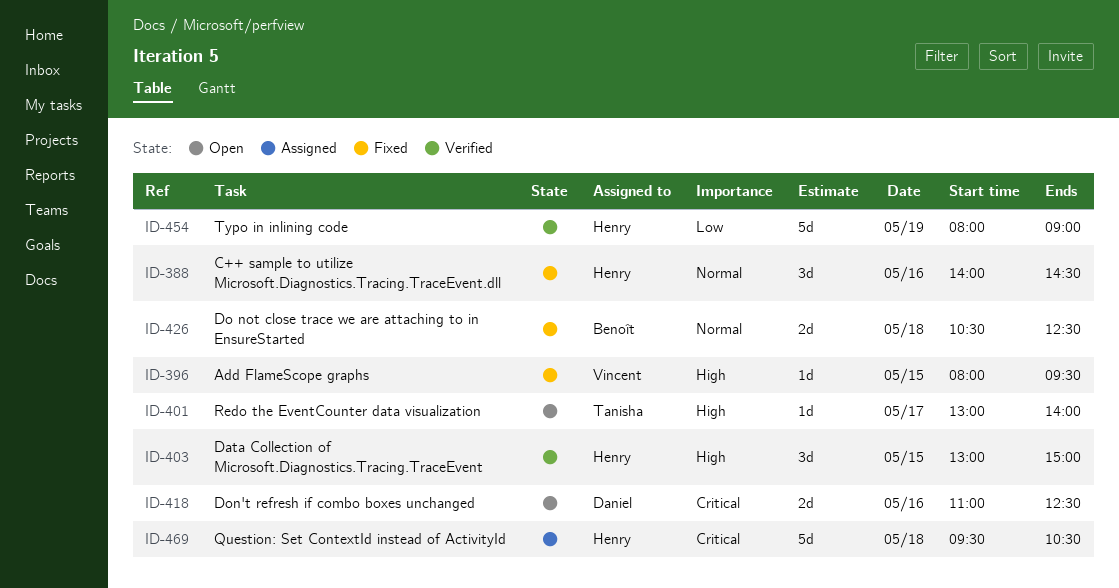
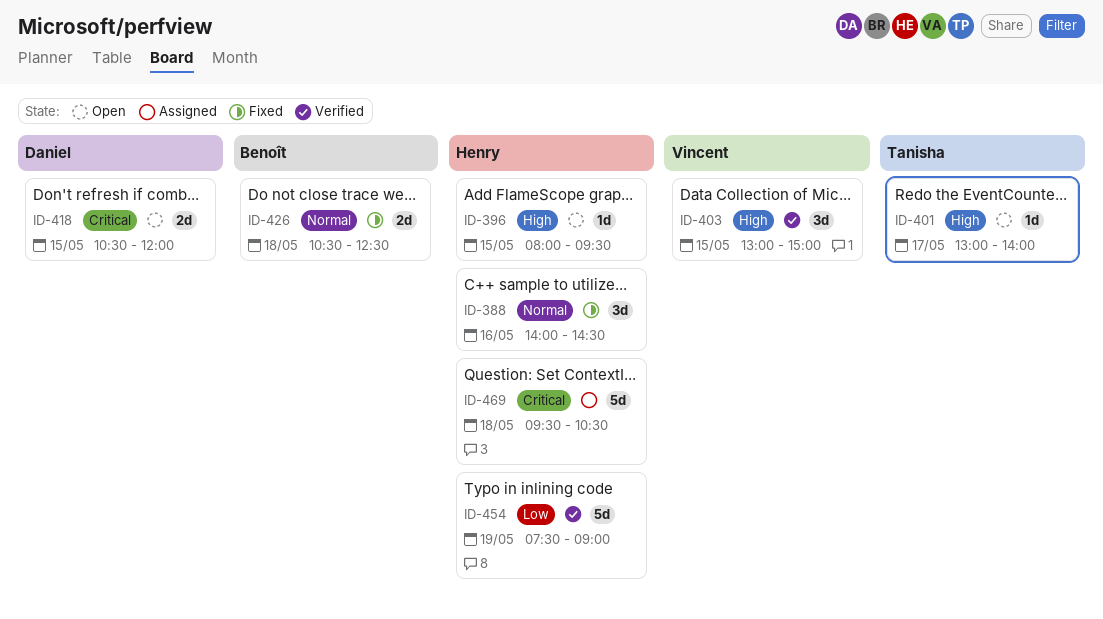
ID-396, status: Fixed -> Open
ID-396, owner: Vincent -> Henry
ID-403, owner: Henry -> Vincent
ID-418, day: May 16 -> May 15
ID-418, begins: 11:00 -> 10:30
ID-418, ends: 12:30 -> 12:00
ID-454, begins: 08:00 -> 07:30

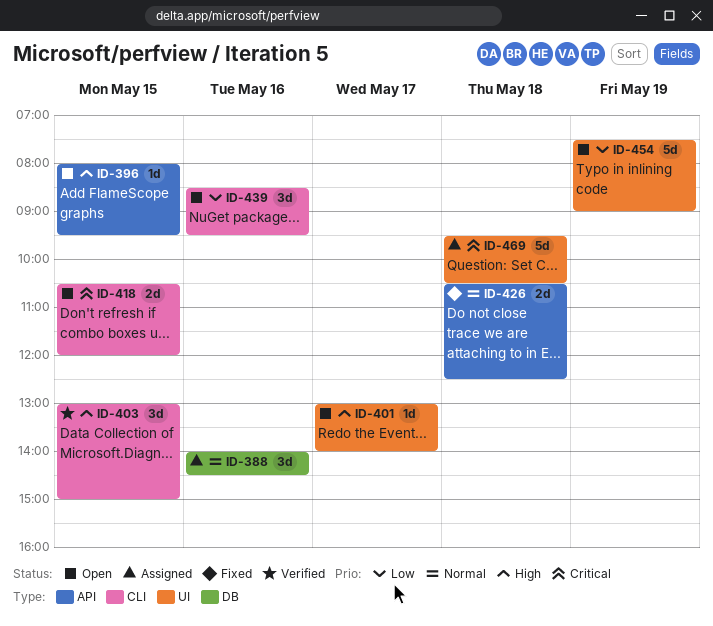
ID-388, status: Fixed -> Assigned
ID-439: none -> present
ID-454, status: Verified -> Open

